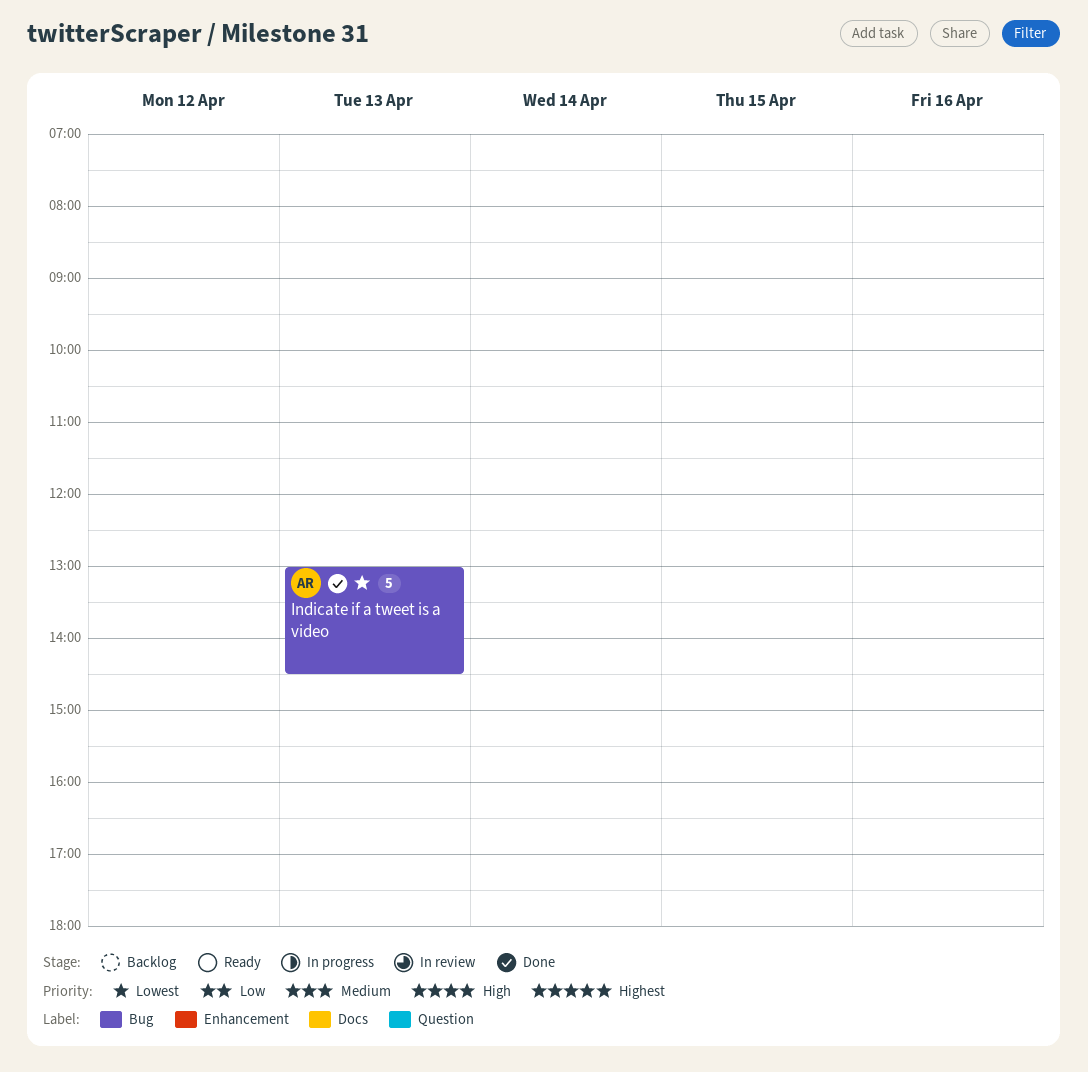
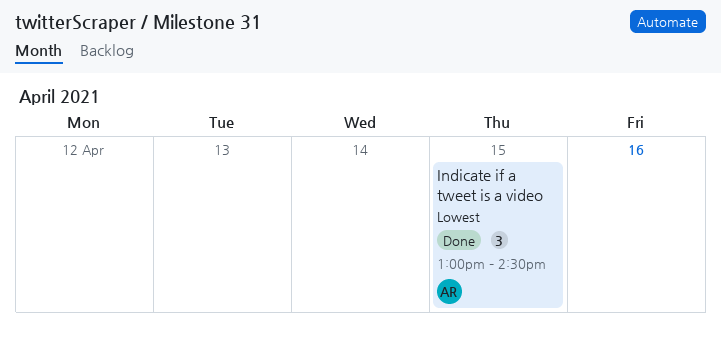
Indicate if a tweet is a video, estimate: 5 -> 3
Indicate if a tweet is a video, day: Apr 13 -> Apr 15

